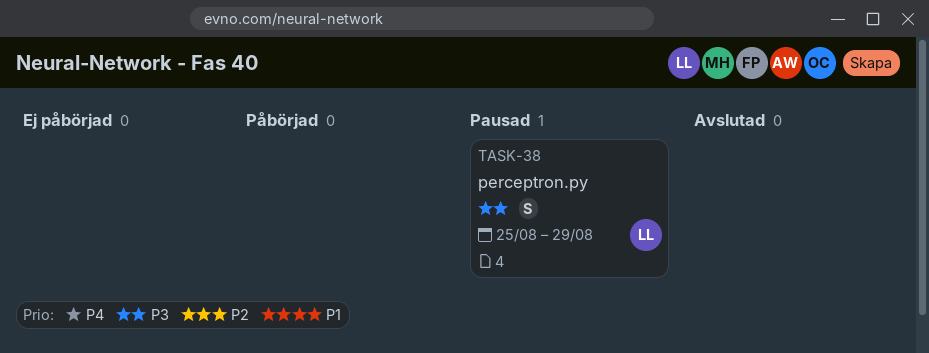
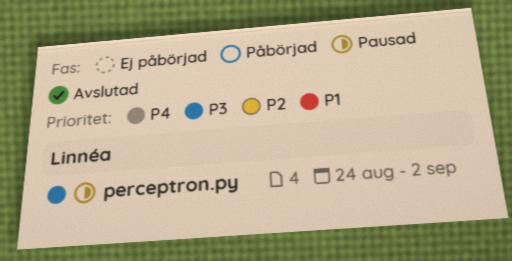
perceptron.py, start: Aug 25 -> Aug 24
perceptron.py, due: Aug 29 -> Sep 2

